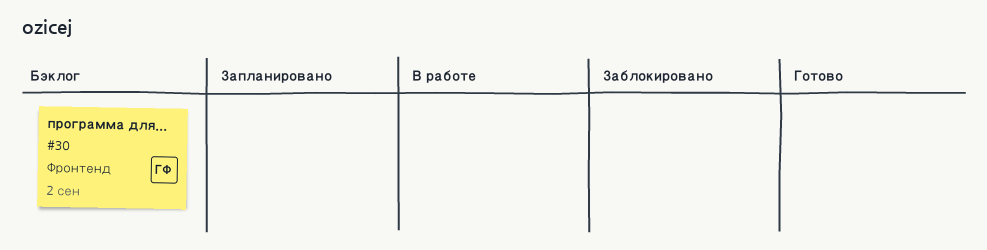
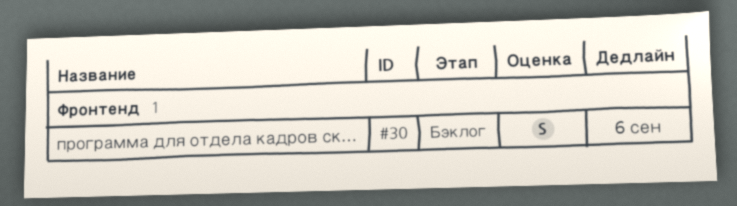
#30, due: Sep 2 -> Sep 6

